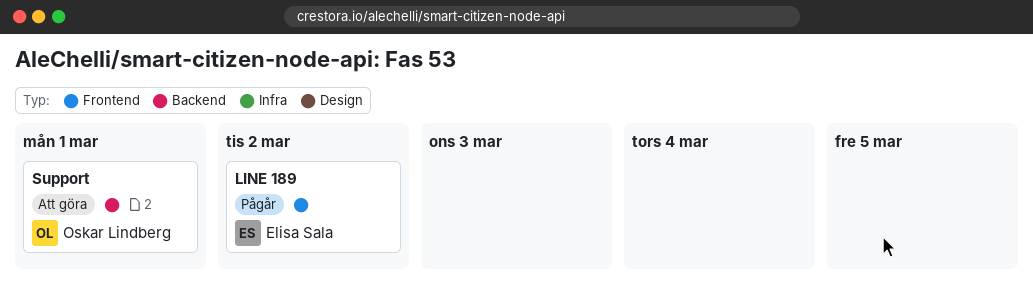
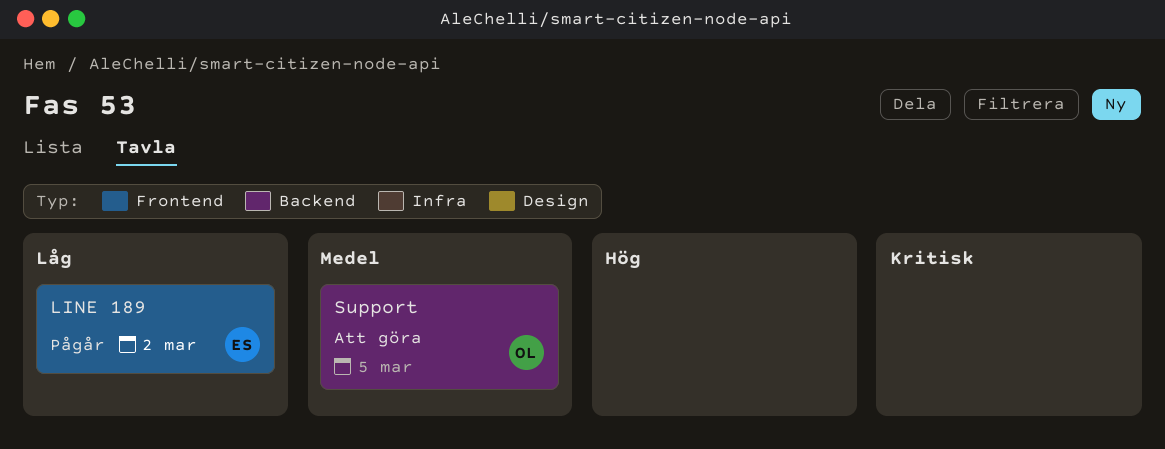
Support, due: Mar 1 -> Mar 5

